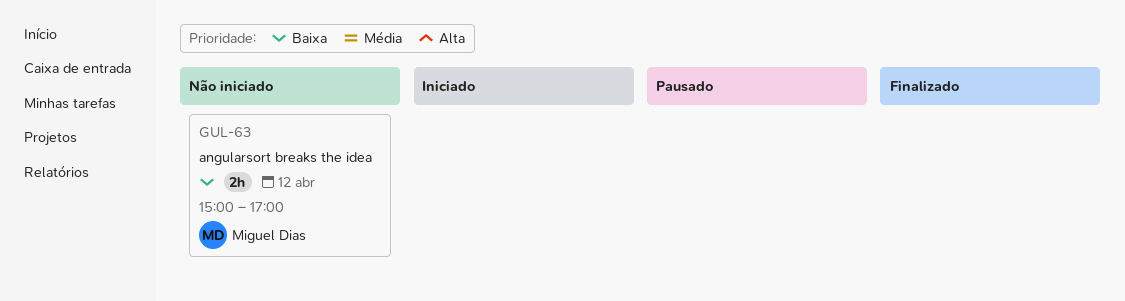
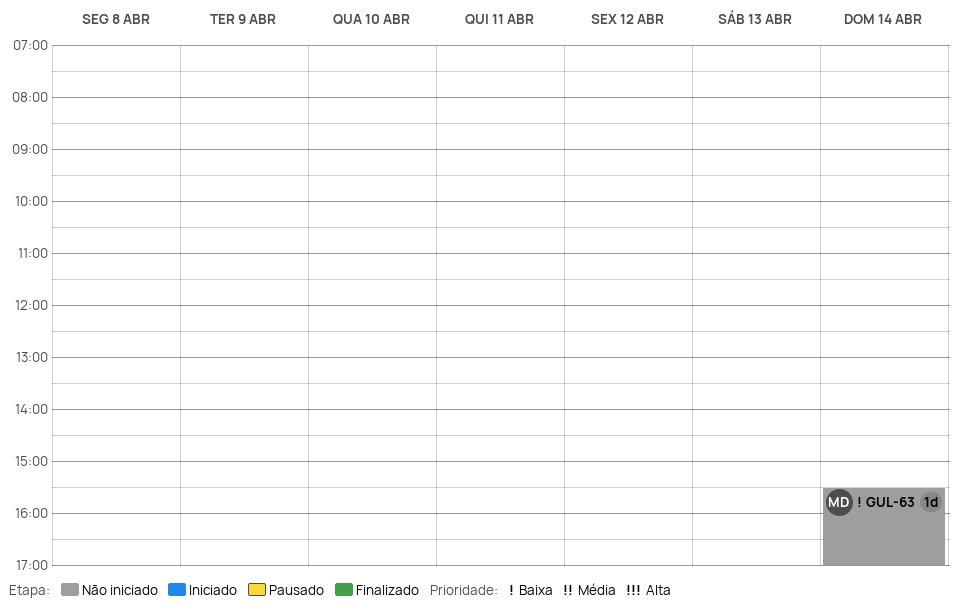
GUL-63, estimate: 2h -> 1d
GUL-63, day: Apr 12 -> Apr 14
GUL-63, begins: 15:00 -> 15:30

